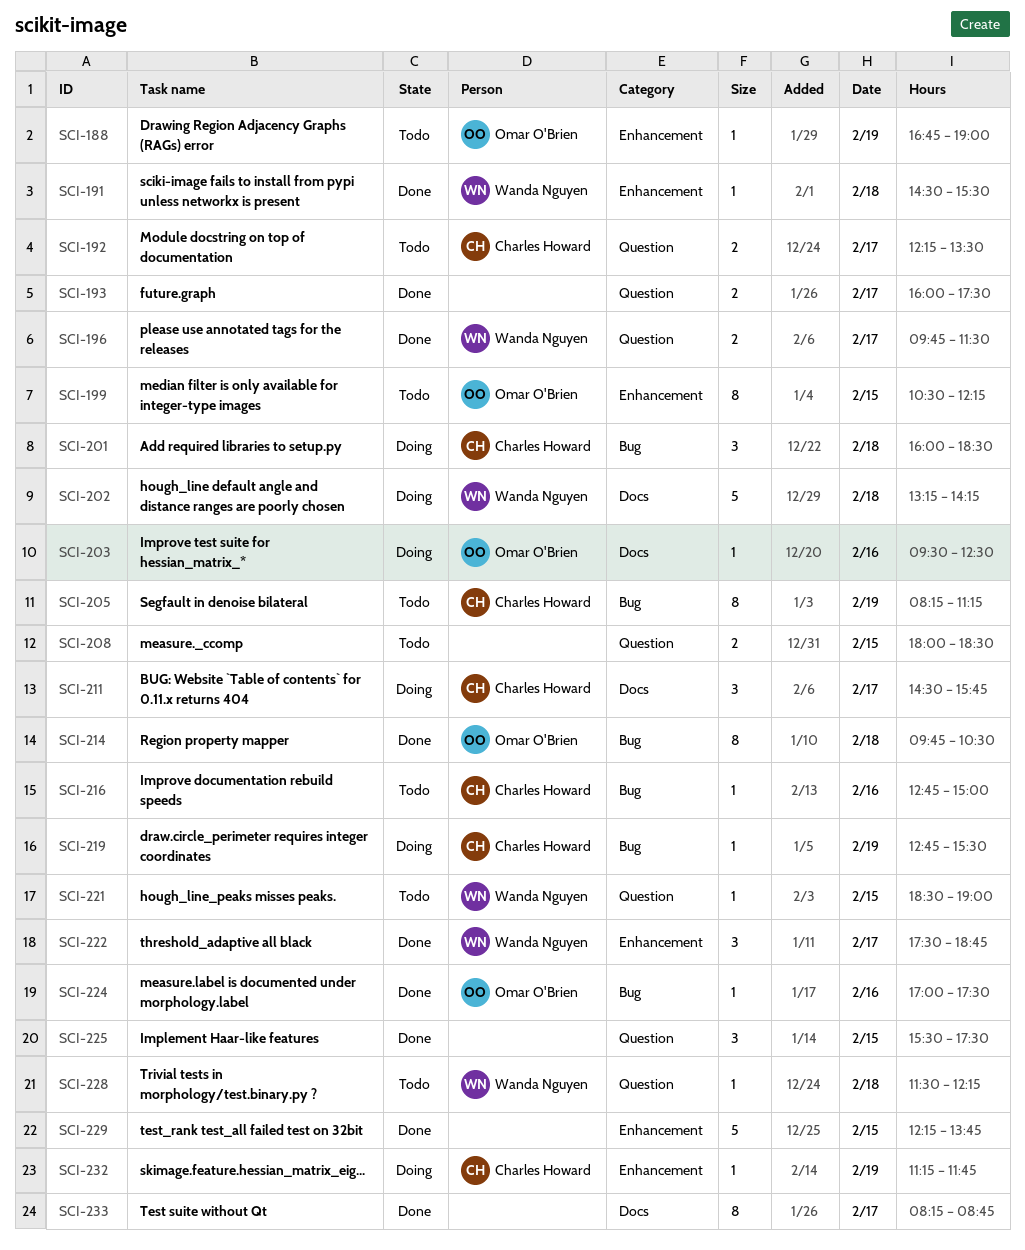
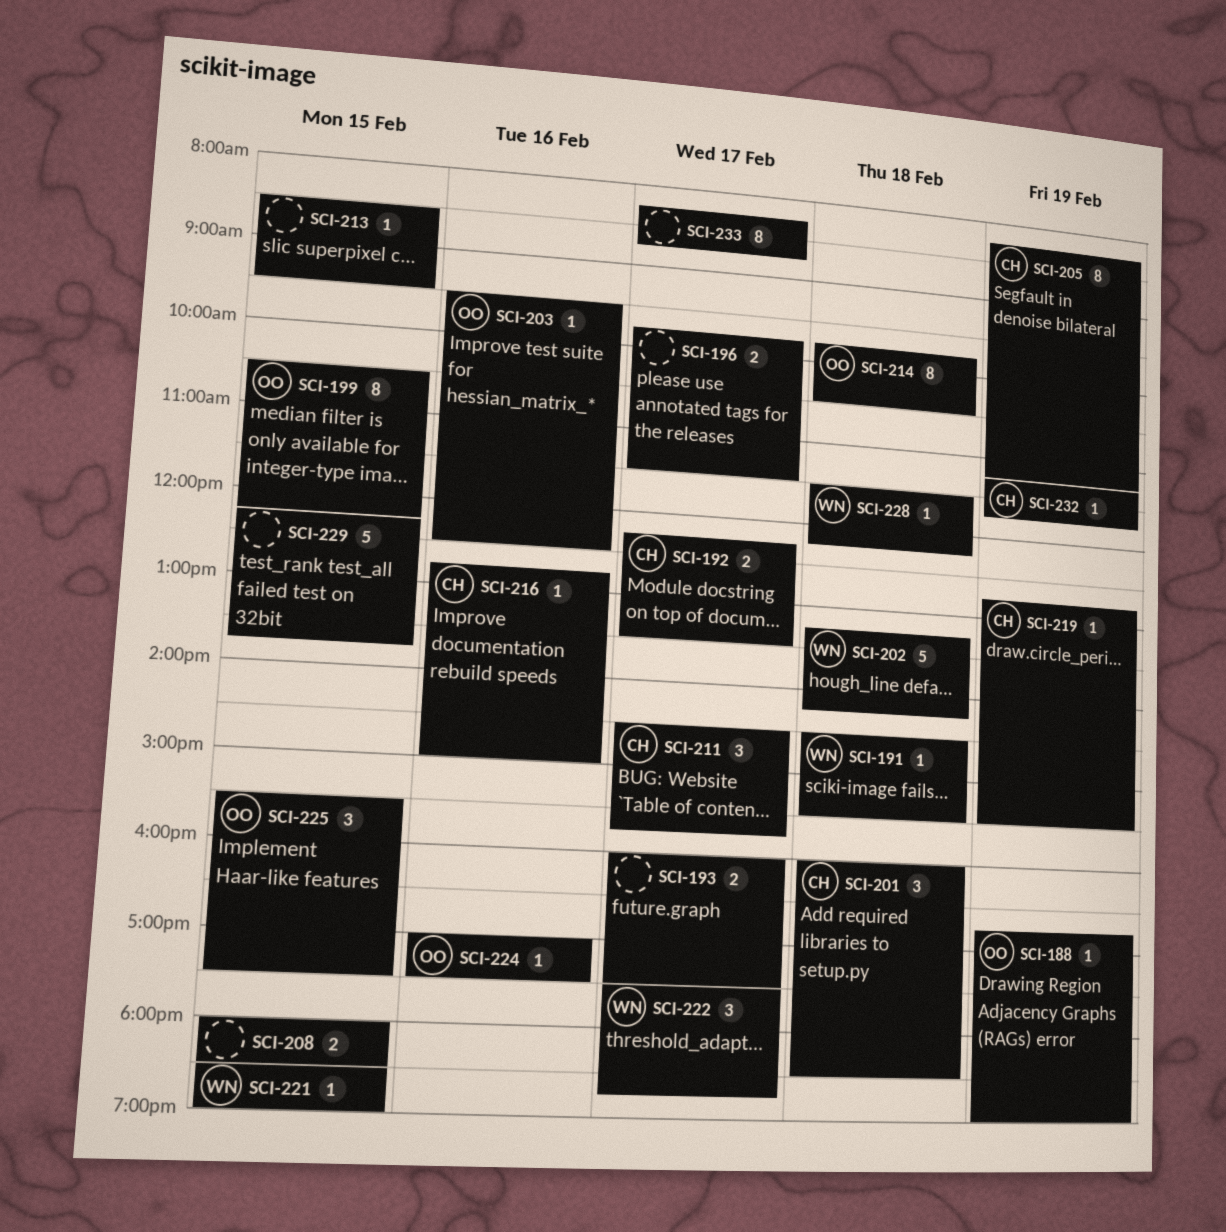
SCI-196, owner: Wanda Nguyen -> none
SCI-213: none -> present
SCI-225, owner: none -> Omar O'Brien

